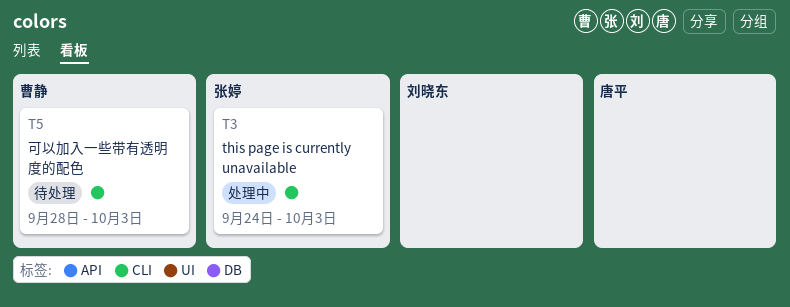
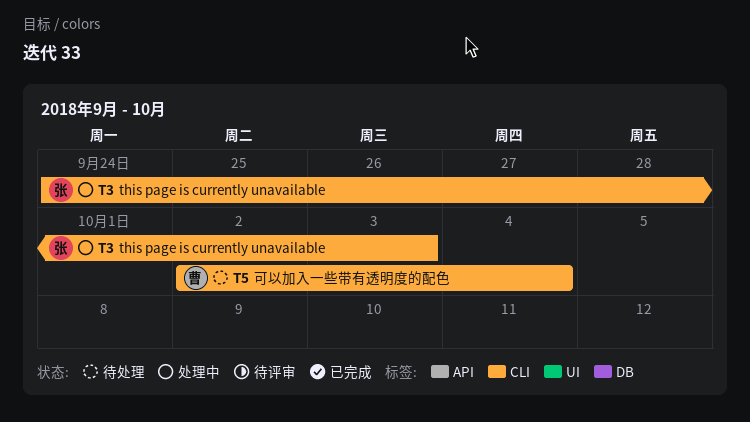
T5, start: Sep 28 -> Oct 2
T5, due: Oct 3 -> Oct 4

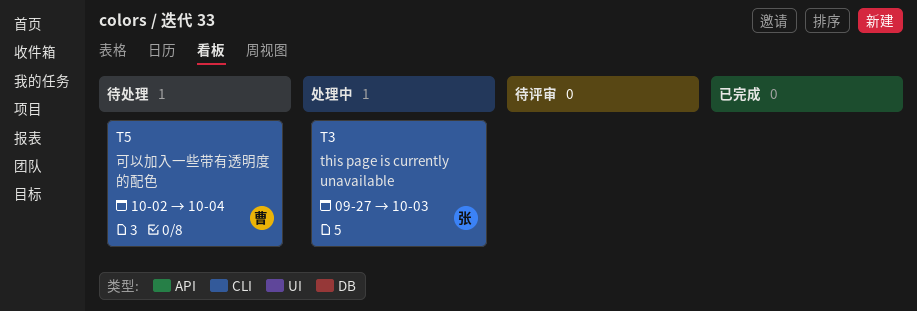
T3, start: Sep 24 -> Sep 27

